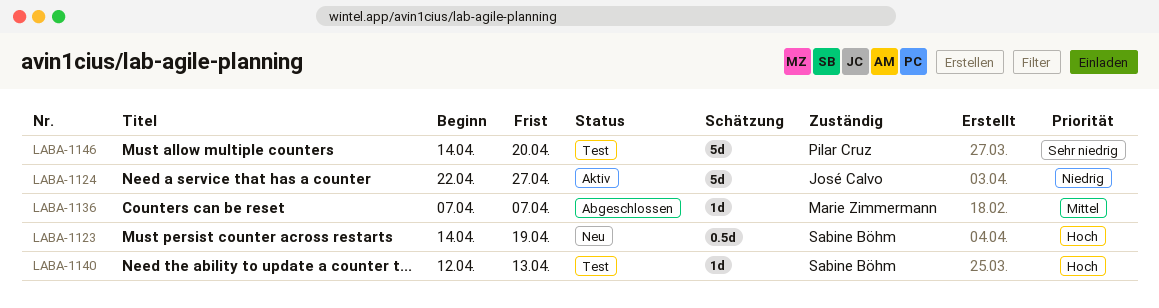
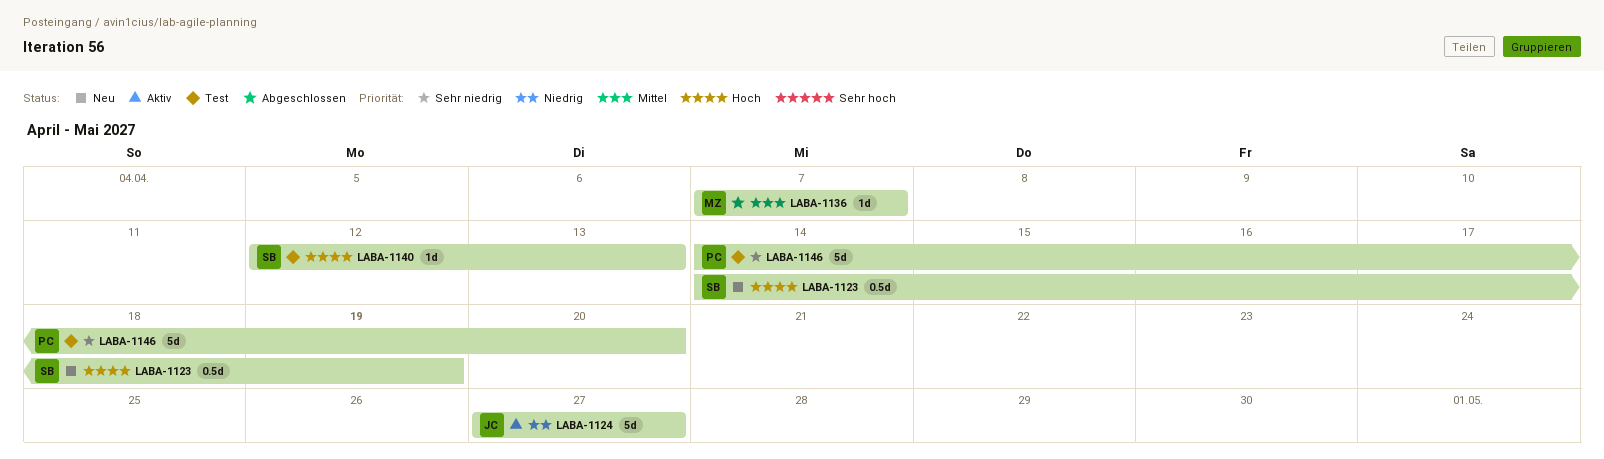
LABA-1124, start: Apr 22 -> Apr 27

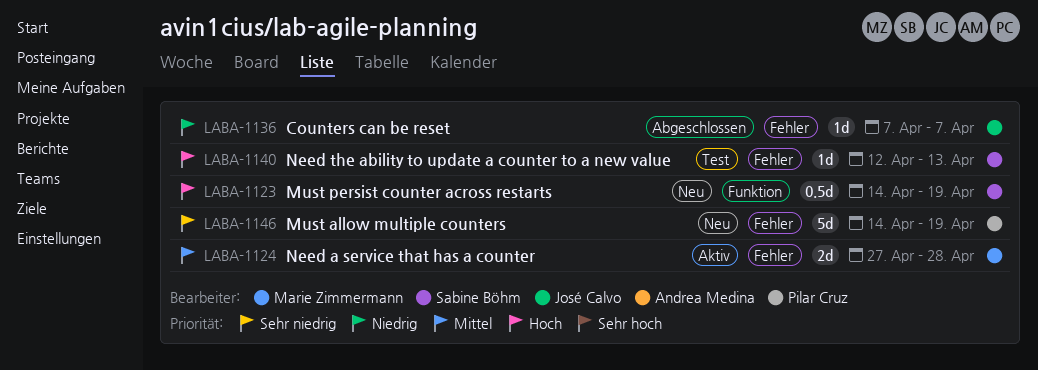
LABA-1124, owner: José Calvo -> Marie Zimmermann
LABA-1124, priority: Niedrig -> Mittel
LABA-1124, estimate: 5d -> 2d
LABA-1124, due: Apr 27 -> Apr 28
LABA-1136, owner: Marie Zimmermann -> José Calvo
LABA-1136, priority: Mittel -> Niedrig
LABA-1146, status: Test -> Neu
LABA-1146, due: Apr 20 -> Apr 19

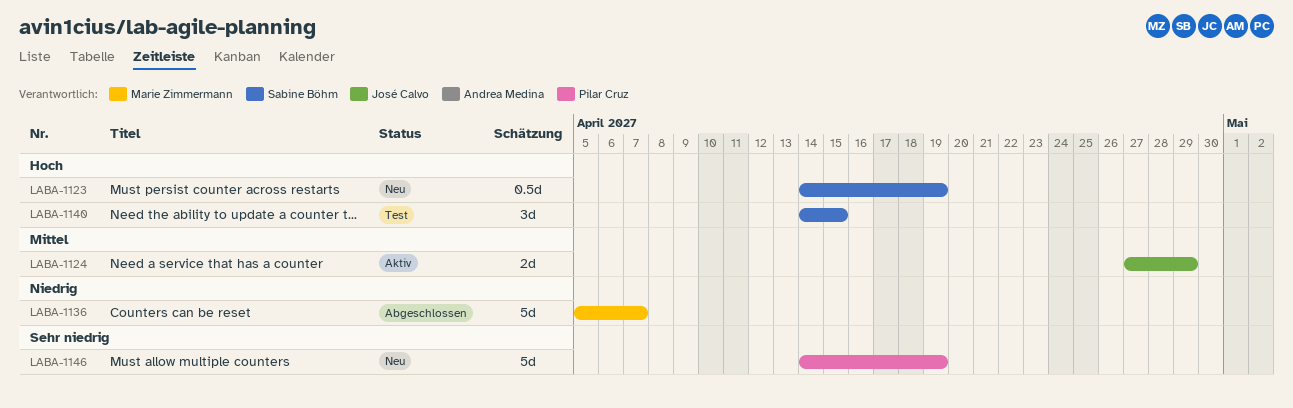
LABA-1124, owner: Marie Zimmermann -> José Calvo
LABA-1124, due: Apr 28 -> Apr 29
LABA-1136, owner: José Calvo -> Marie Zimmermann
LABA-1136, estimate: 1d -> 5d
LABA-1136, start: Apr 7 -> Apr 5
LABA-1140, estimate: 1d -> 3d
LABA-1140, start: Apr 12 -> Apr 14
LABA-1140, due: Apr 13 -> Apr 15

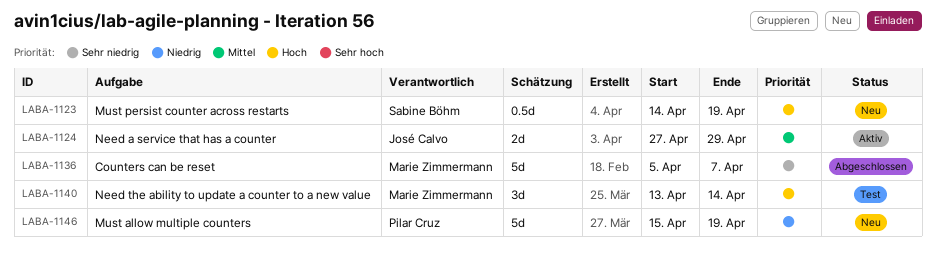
LABA-1136, priority: Niedrig -> Sehr niedrig
LABA-1140, owner: Sabine Böhm -> Marie Zimmermann
LABA-1140, start: Apr 14 -> Apr 13
LABA-1140, due: Apr 15 -> Apr 14
LABA-1146, priority: Sehr niedrig -> Niedrig
LABA-1146, start: Apr 14 -> Apr 15

